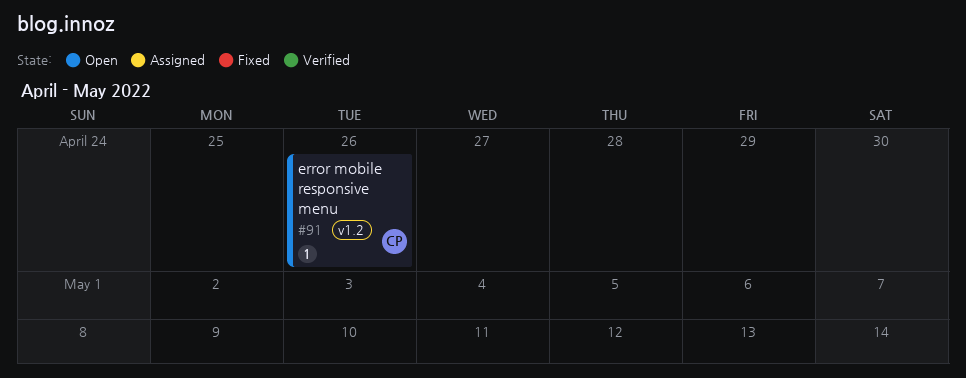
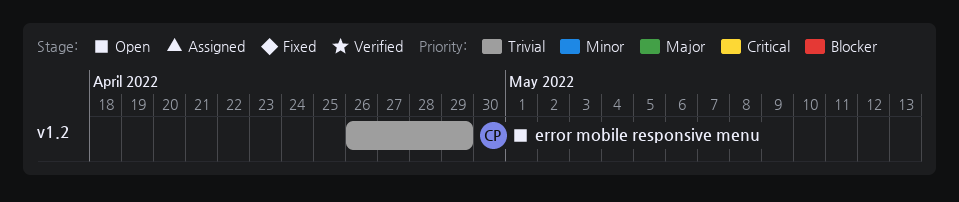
error mobile responsive menu, due: Apr 26 -> Apr 29

